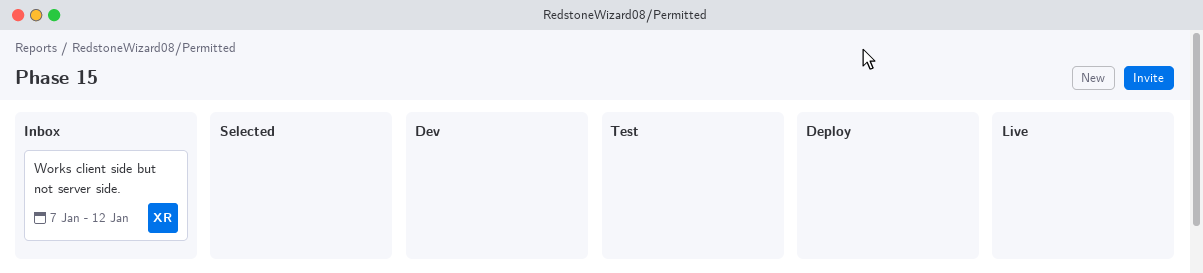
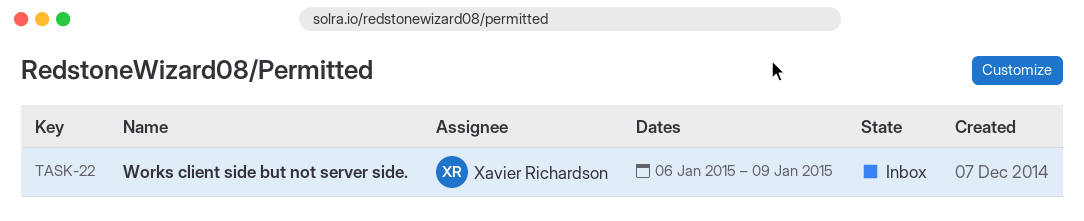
Works client side but not server side., start: Jan 7 -> Jan 6
Works client side but not server side., due: Jan 12 -> Jan 9

